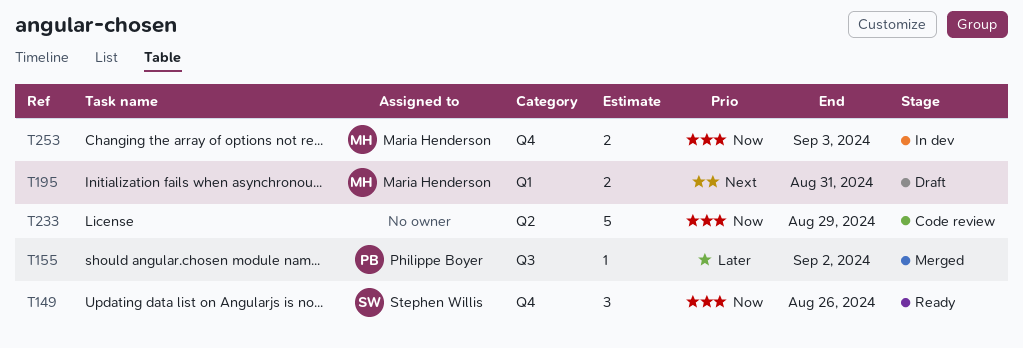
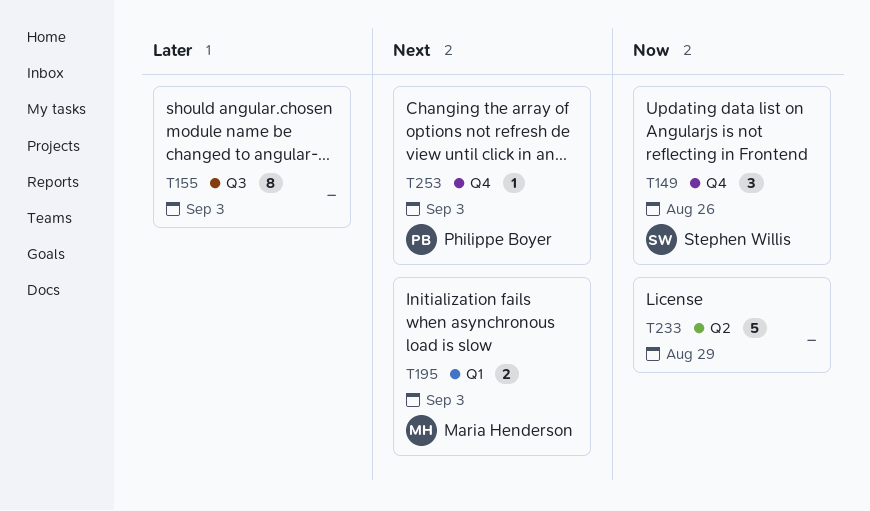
T155, owner: Philippe Boyer -> none
T155, estimate: 1 -> 8
T155, due: Sep 2 -> Sep 3
T195, due: Aug 31 -> Sep 3
T253, owner: Maria Henderson -> Philippe Boyer
T253, priority: Now -> Next
T253, estimate: 2 -> 1

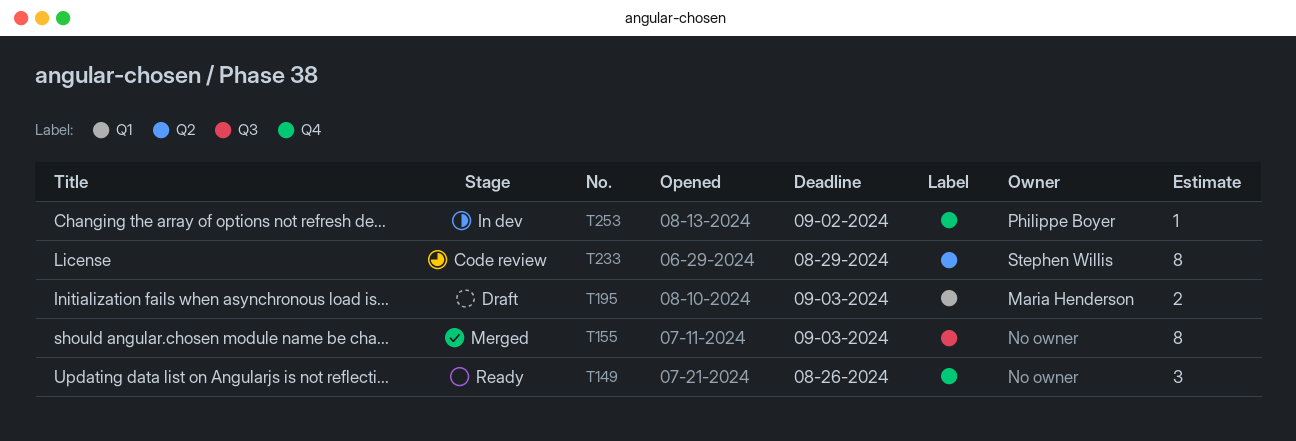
T149, owner: Stephen Willis -> none
T233, owner: none -> Stephen Willis
T233, estimate: 5 -> 8
T253, due: Sep 3 -> Sep 2

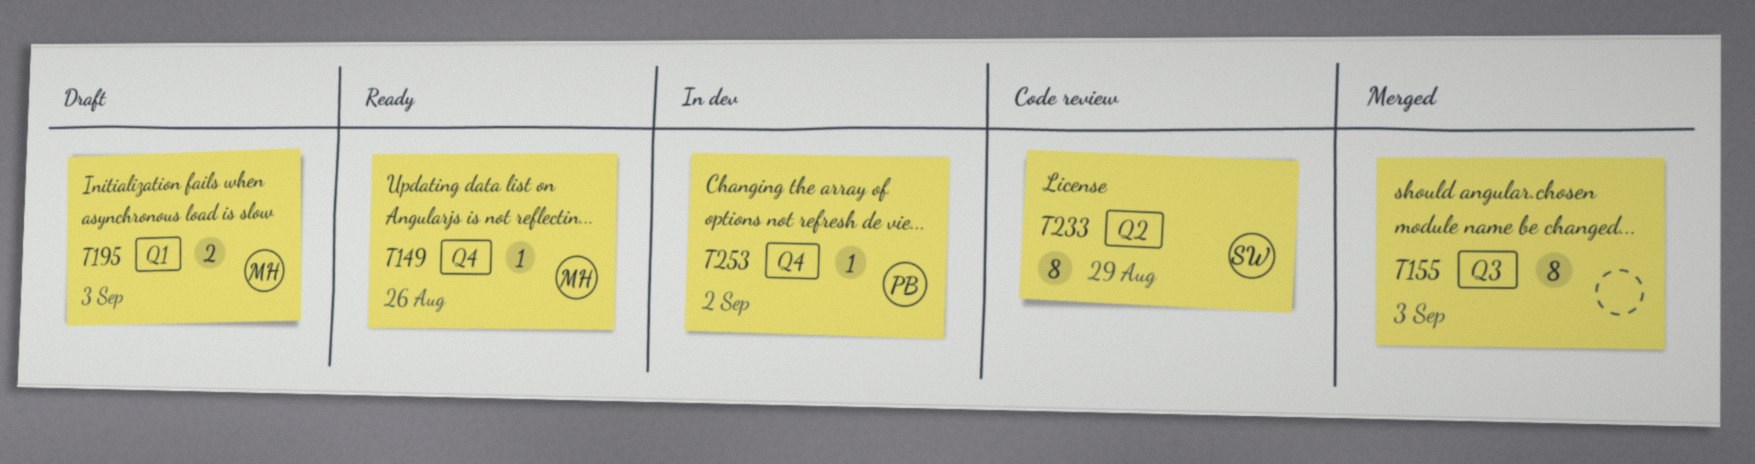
T149, owner: none -> Maria Henderson
T149, estimate: 3 -> 1

